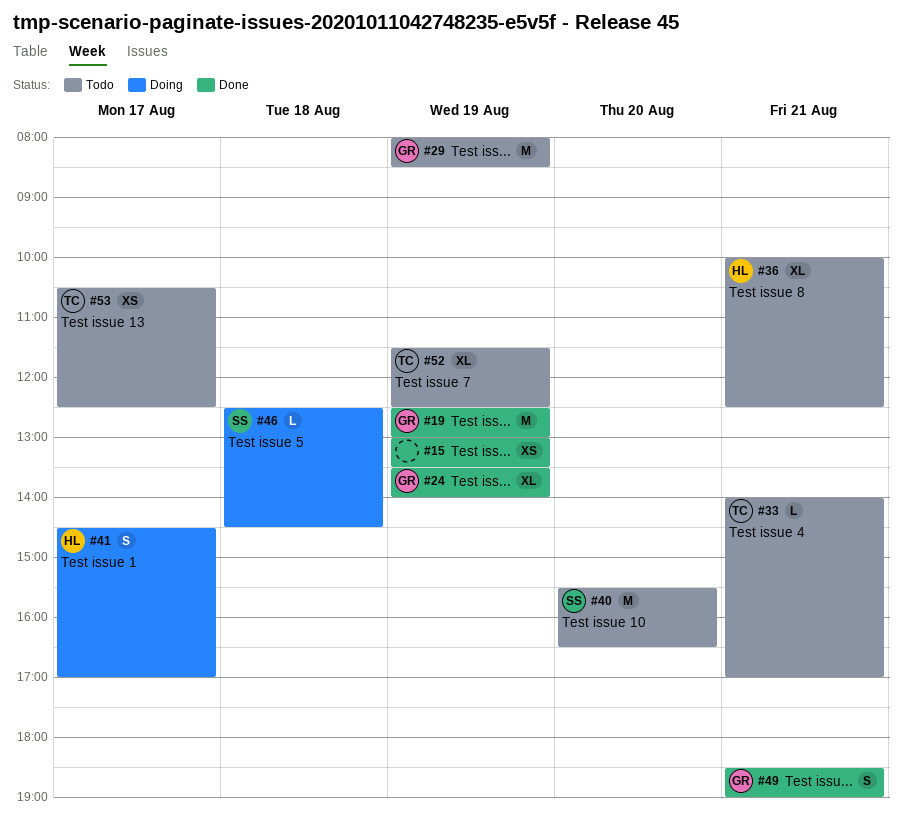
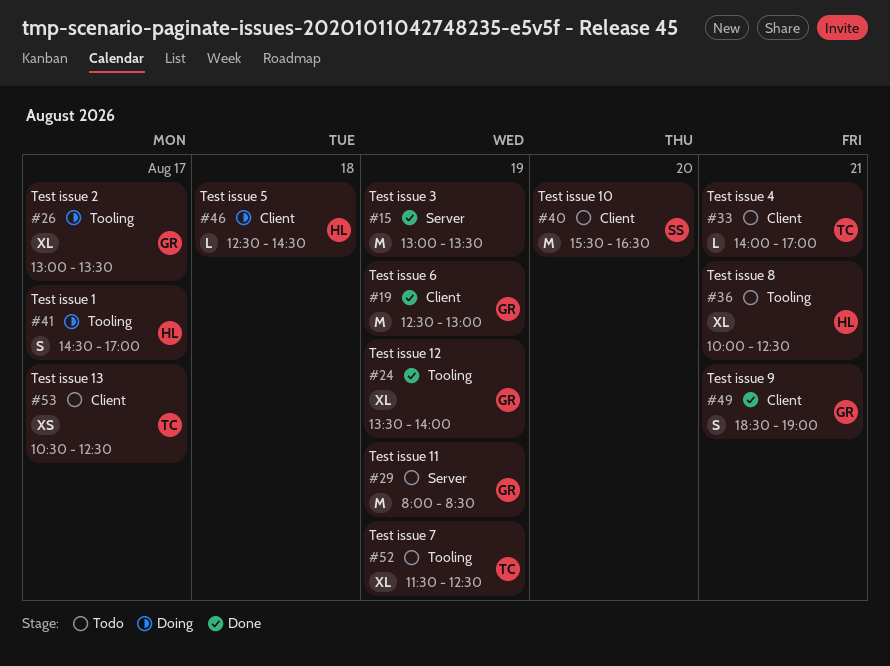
#15, estimate: XS -> M
#26: none -> present
#46, owner: SS -> HL

